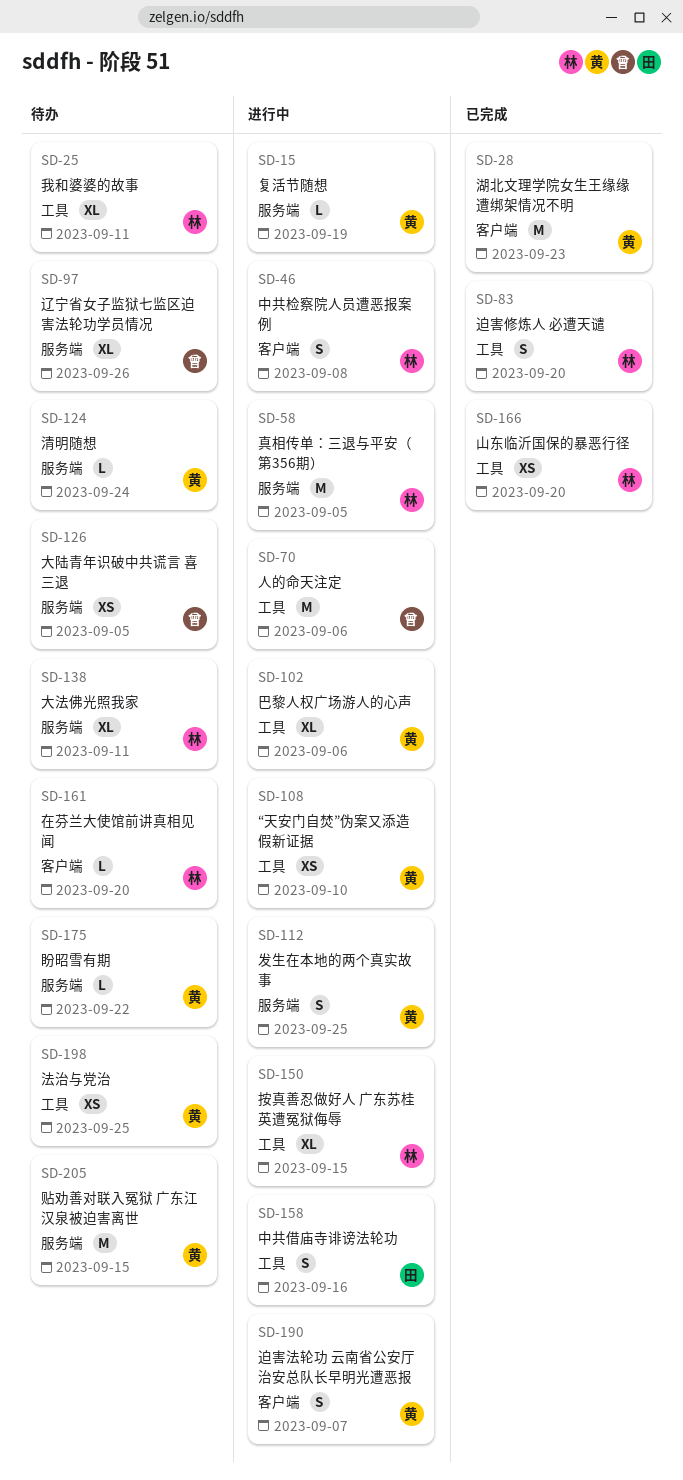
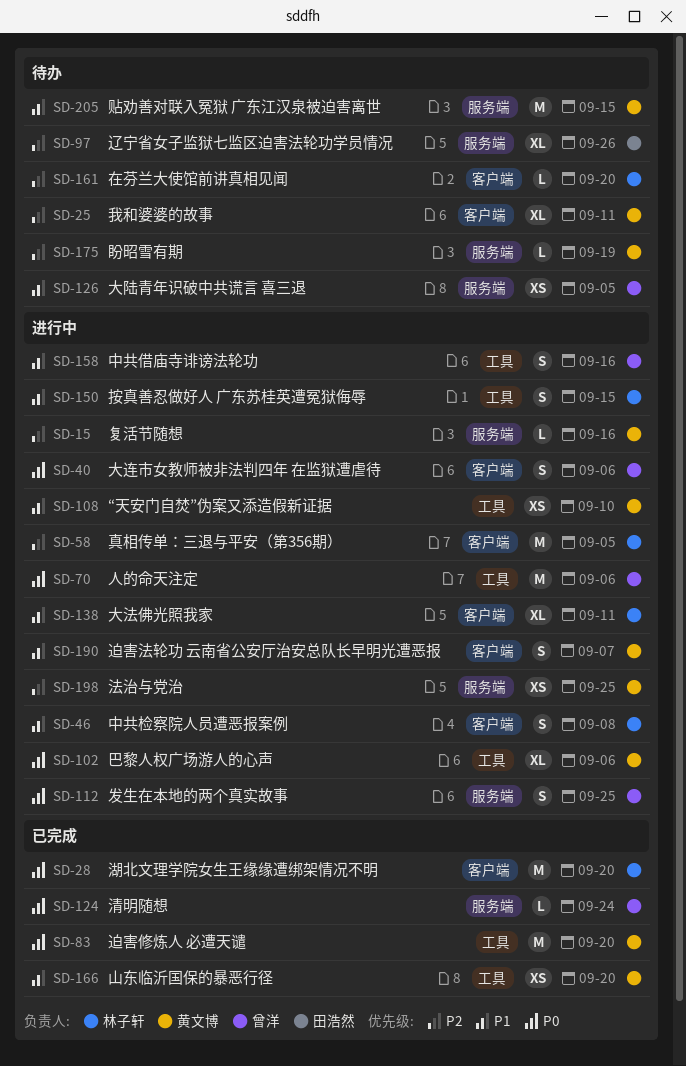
SD-15, due: Sep 19 -> Sep 16
SD-25, owner: 林子轩 -> 黄文博
SD-25, label: 工具 -> 客户端
SD-28, owner: 黄文博 -> 林子轩
SD-28, due: Sep 23 -> Sep 20
SD-40: none -> present
SD-58, label: 服务端 -> 客户端
SD-83, owner: 林子轩 -> 黄文博
SD-83, estimate: S -> M
SD-97, owner: 曾洋 -> 田浩然
SD-112, owner: 黄文博 -> 曾洋
SD-124, status: 待办 -> 已完成
SD-124, owner: 黄文博 -> 曾洋
SD-138, status: 待办 -> 进行中
SD-138, label: 服务端 -> 客户端
SD-150, estimate: XL -> S
SD-158, owner: 田浩然 -> 曾洋
SD-166, owner: 林子轩 -> 黄文博
SD-175, due: Sep 22 -> Sep 19
SD-198, status: 待办 -> 进行中
SD-198, label: 工具 -> 服务端

